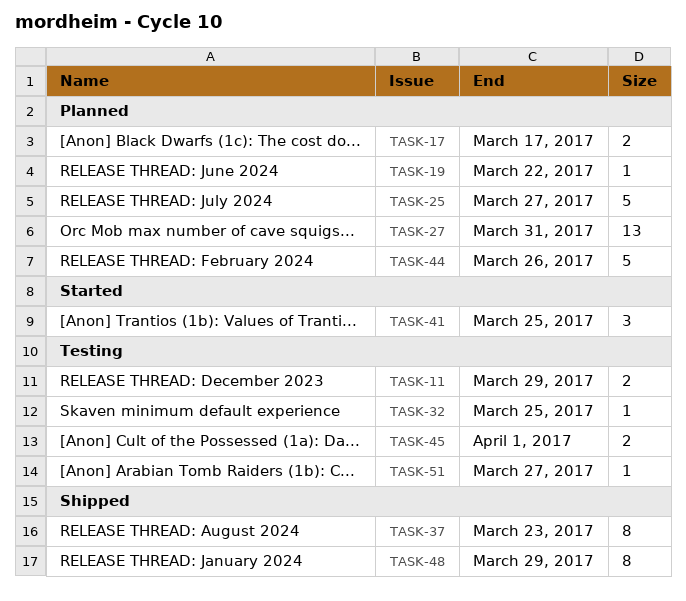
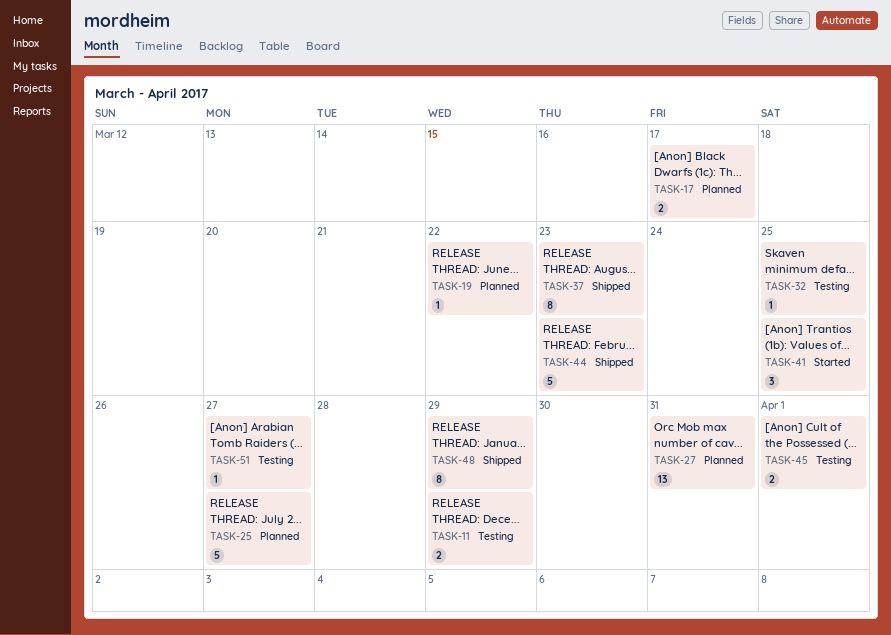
TASK-44, status: Planned -> Shipped
TASK-44, due: Mar 26 -> Mar 23

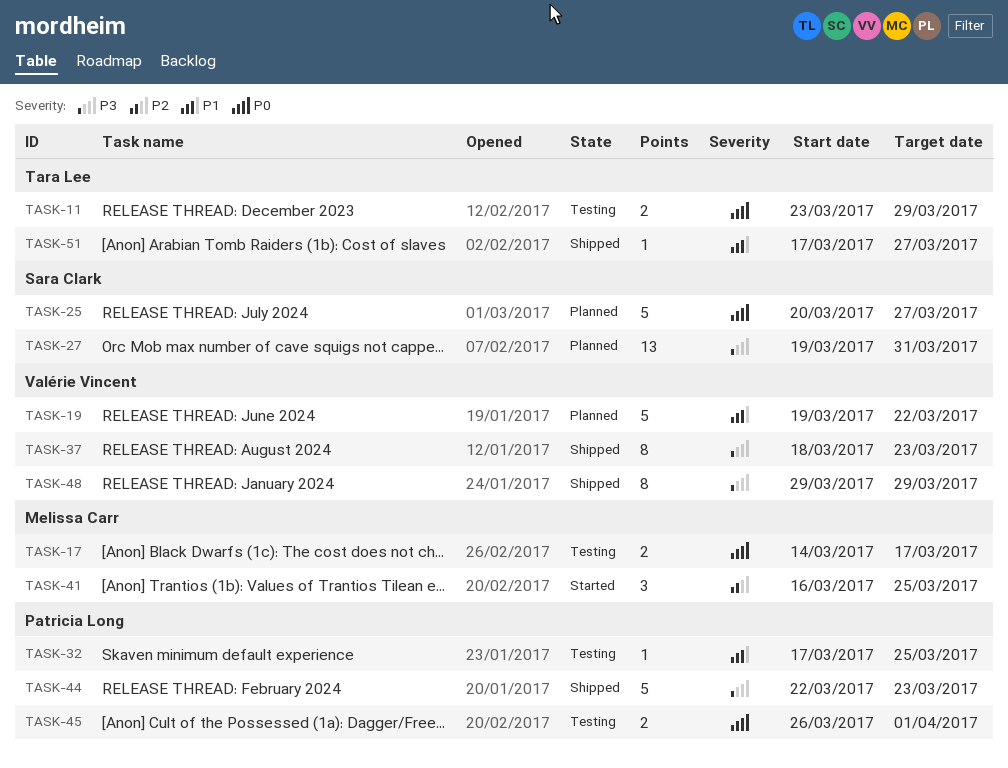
TASK-17, status: Planned -> Testing
TASK-19, estimate: 1 -> 5
TASK-51, status: Testing -> Shipped

